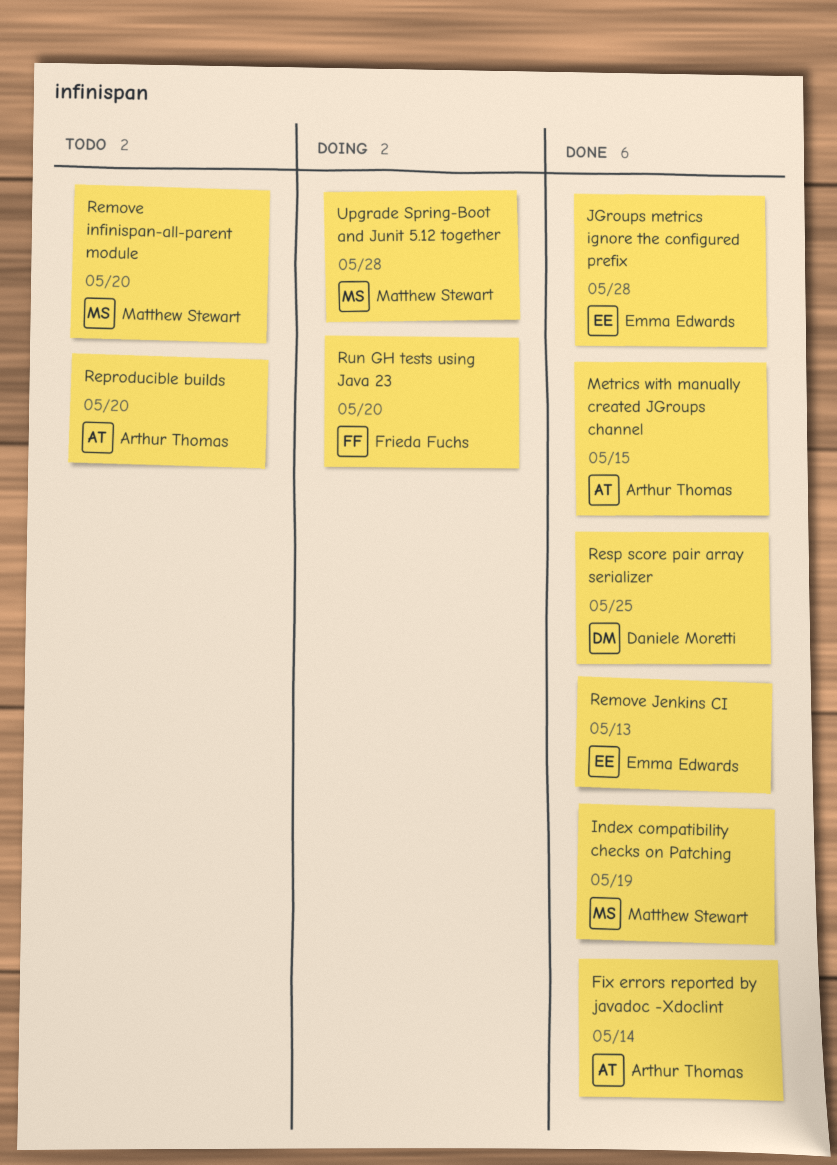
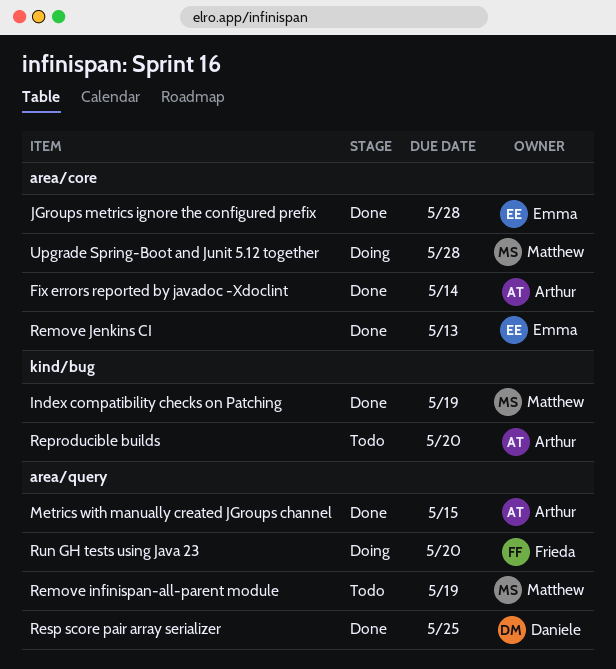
Remove infinispan-all-parent module, due: May 20 -> May 19

